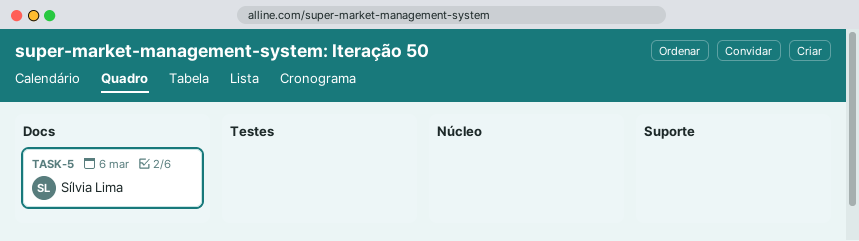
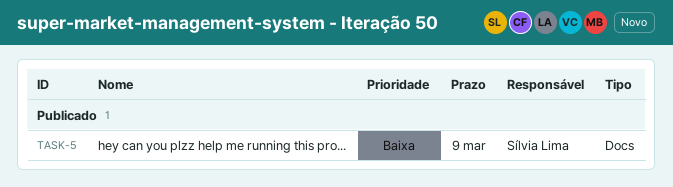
TASK-5, due: Mar 6 -> Mar 9

